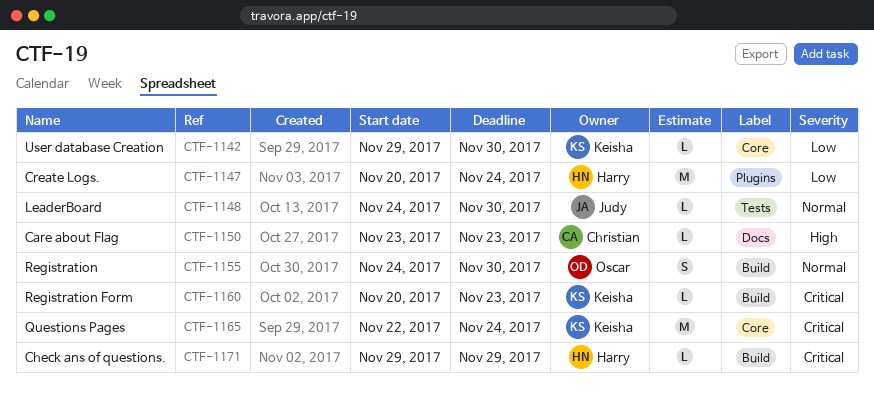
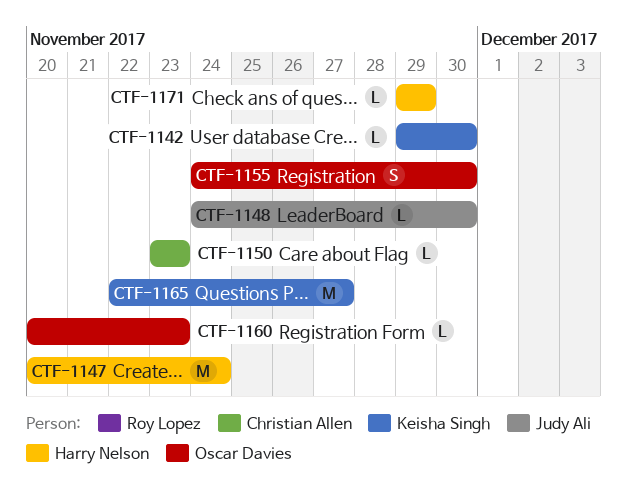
CTF-1160, owner: Keisha Singh -> Oscar Davies
CTF-1165, due: Nov 24 -> Nov 27

